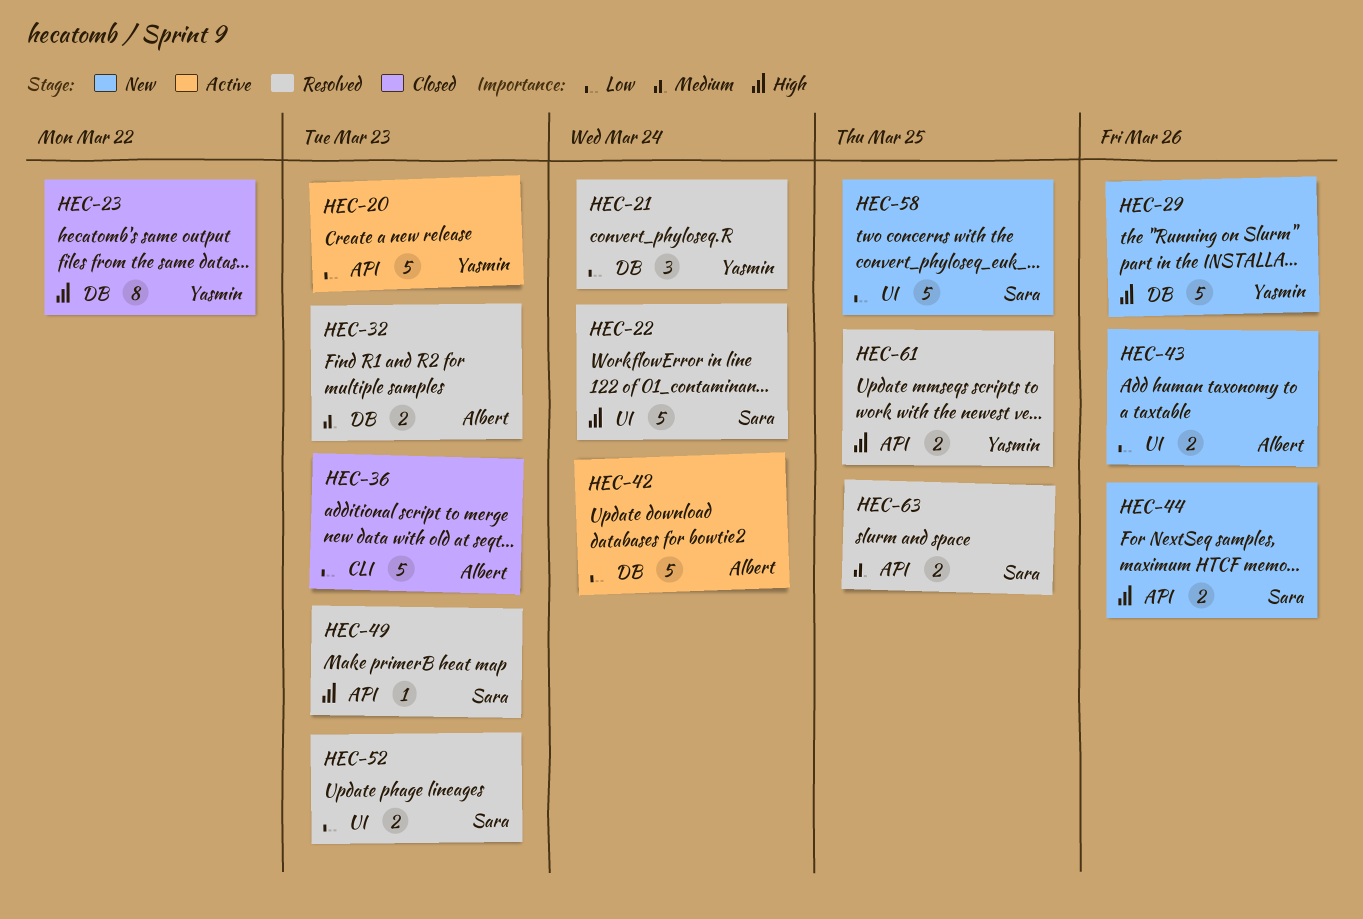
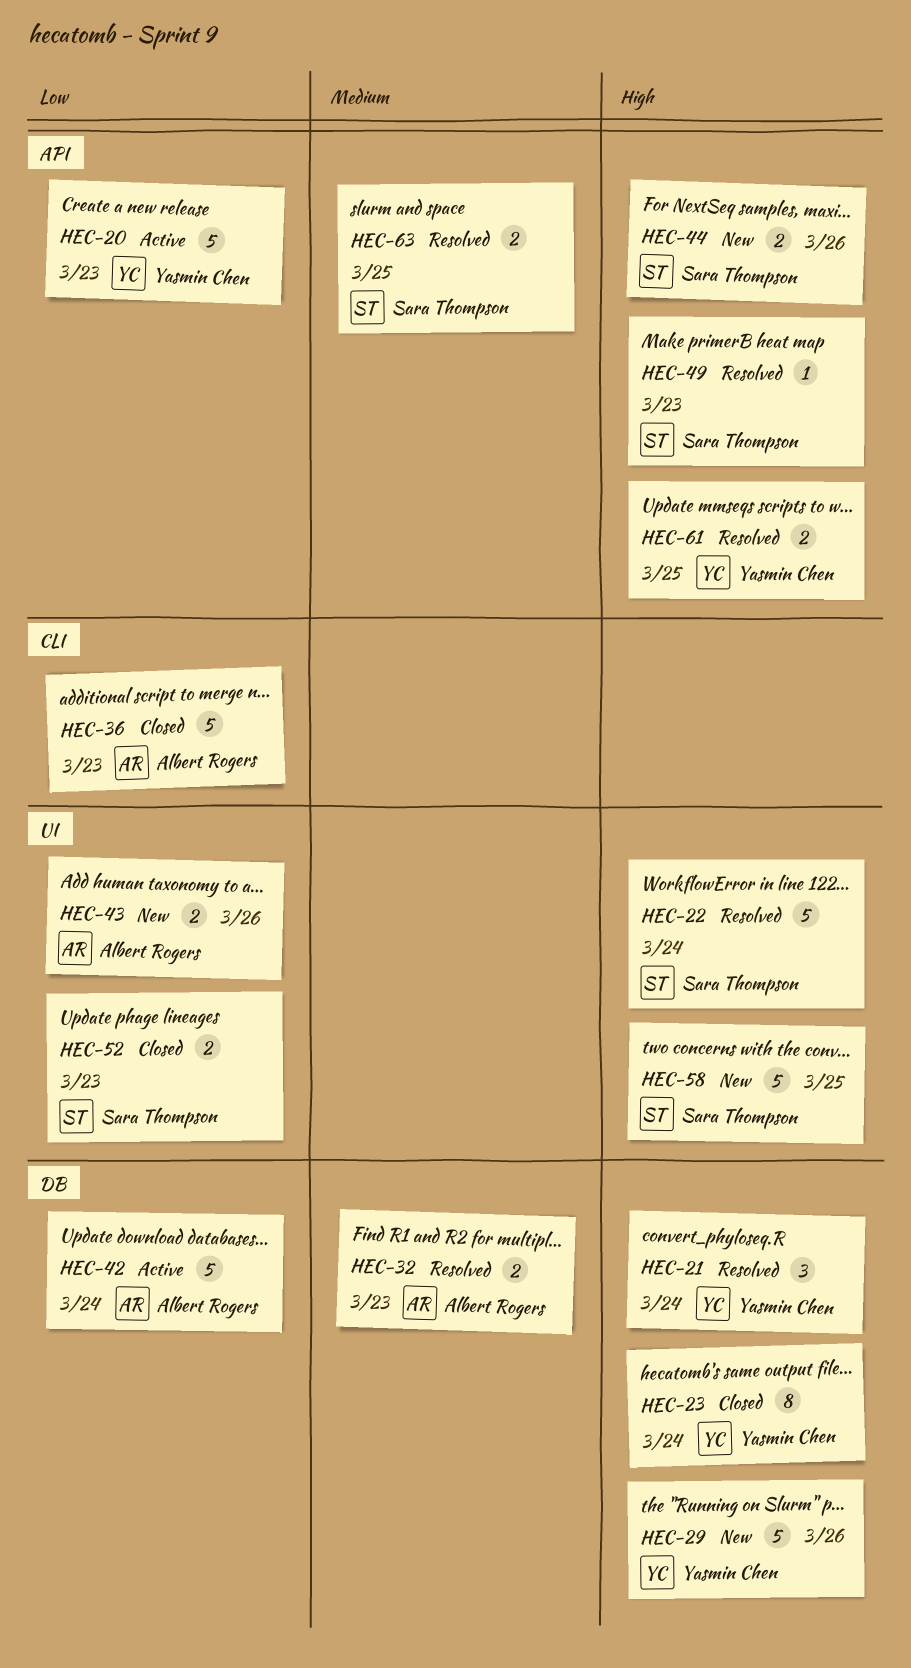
HEC-21, priority: Low -> High
HEC-23, due: Mar 22 -> Mar 24
HEC-52, status: Resolved -> Closed
HEC-58, priority: Low -> High

